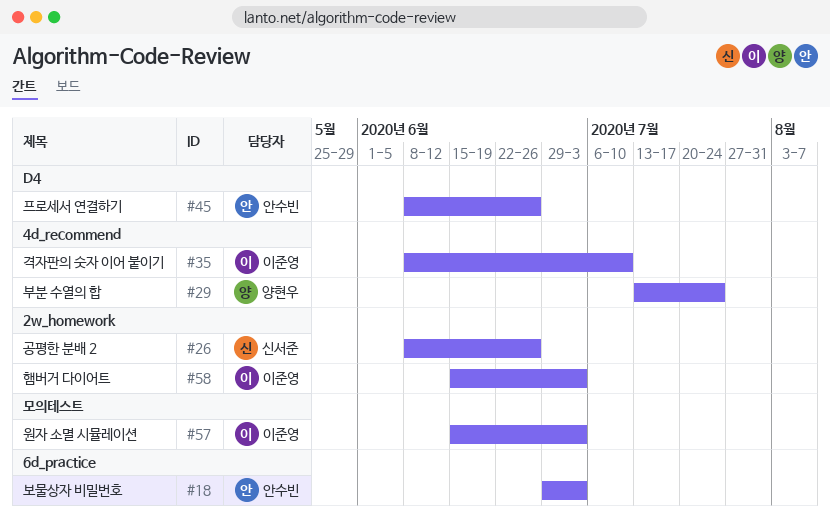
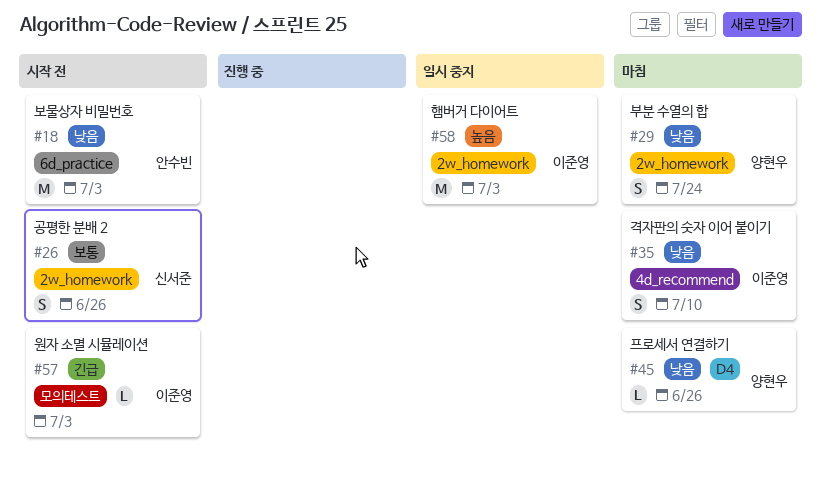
#29, label: 4d_recommend -> 2w_homework
#45, owner: 안수빈 -> 양현우

